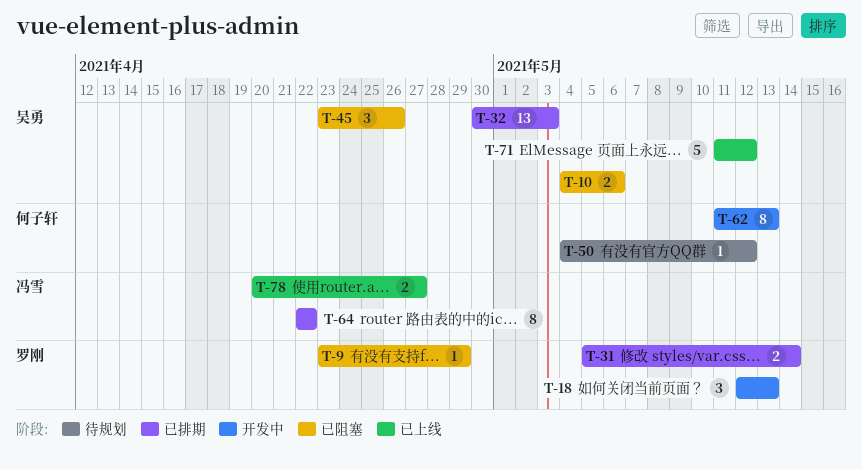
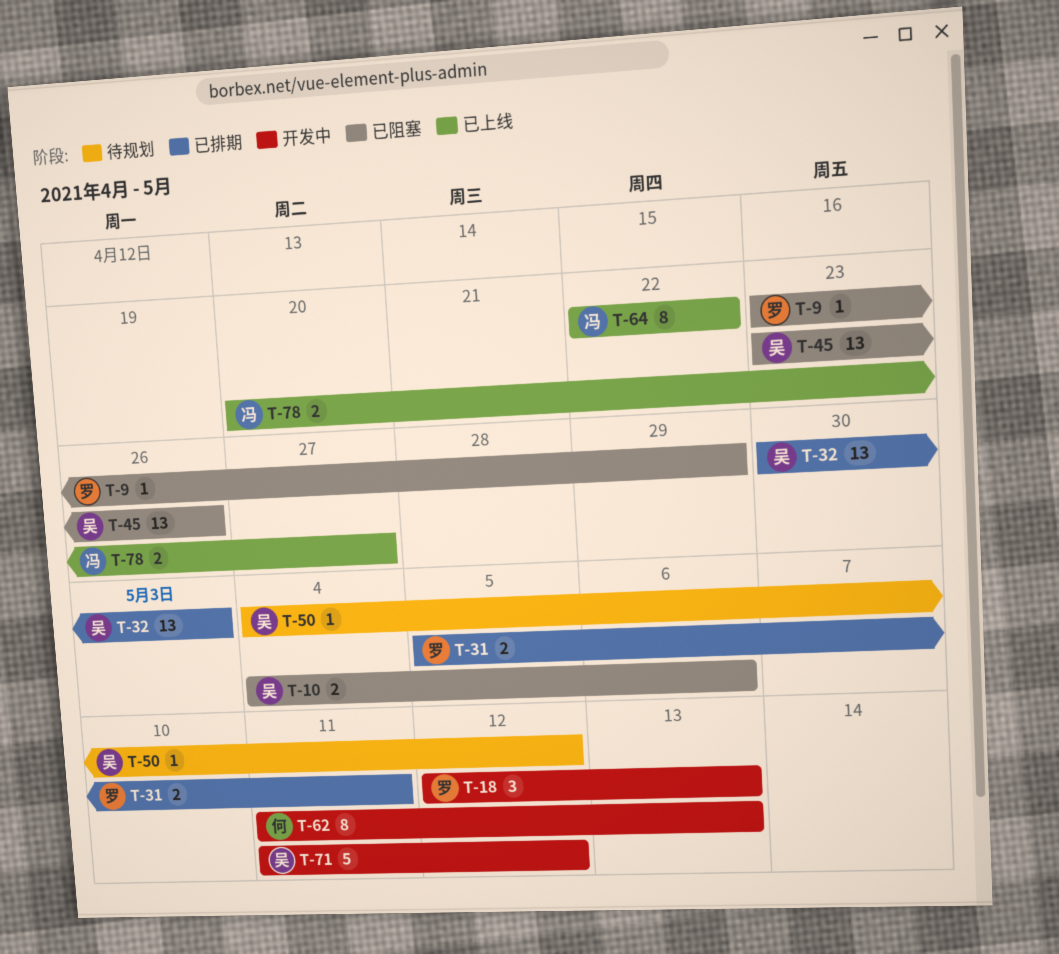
T-31, due: May 14 -> May 11
T-45, estimate: 3 -> 13
T-50, owner: 何子轩 -> 吴勇
T-64, status: 已排期 -> 已上线
T-71, status: 已上线 -> 开发中

